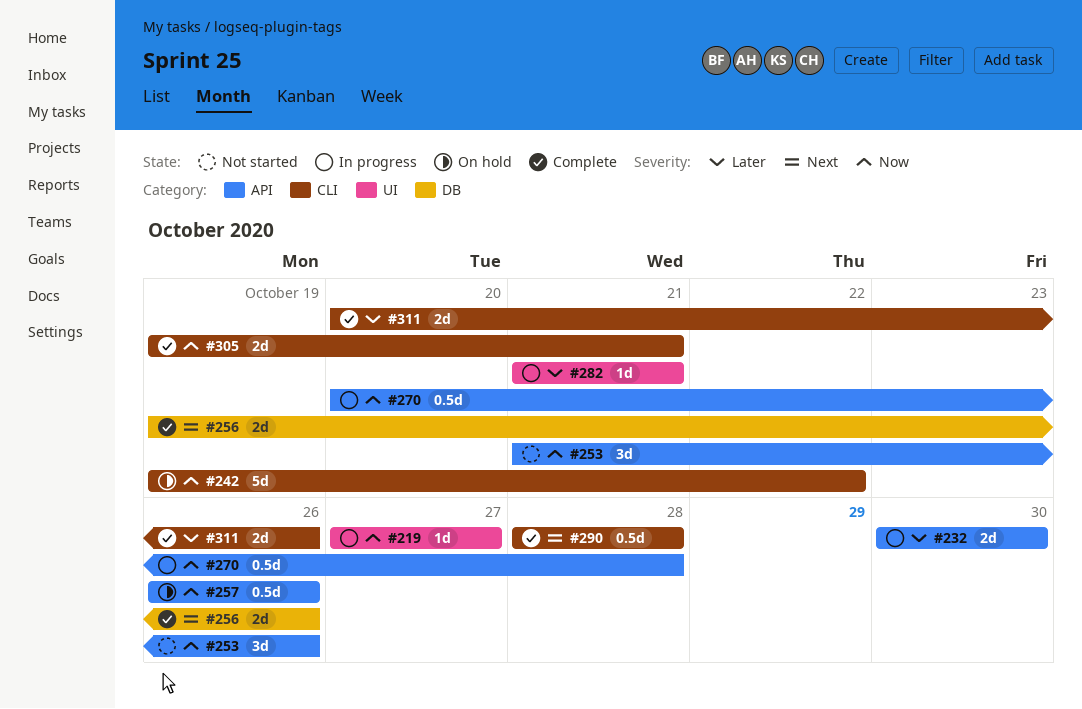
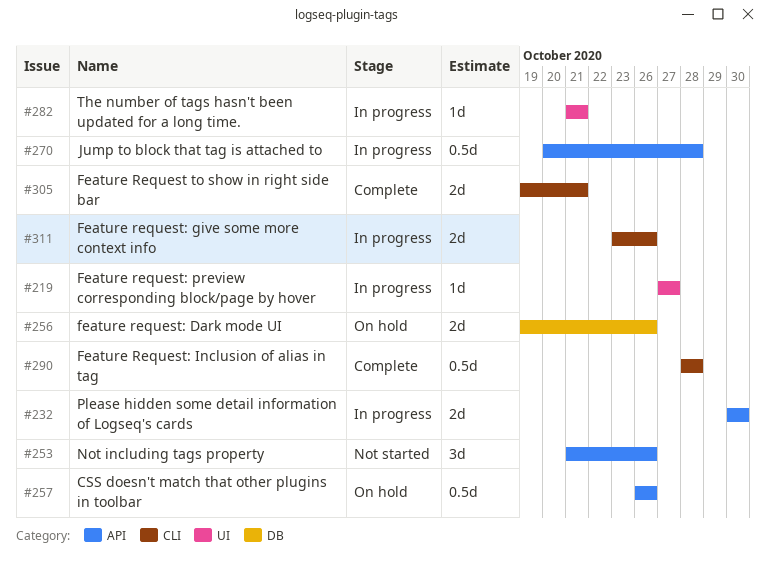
#242: present -> none
#256, status: Complete -> On hold
#311, status: Complete -> In progress
#311, start: Oct 20 -> Oct 23

